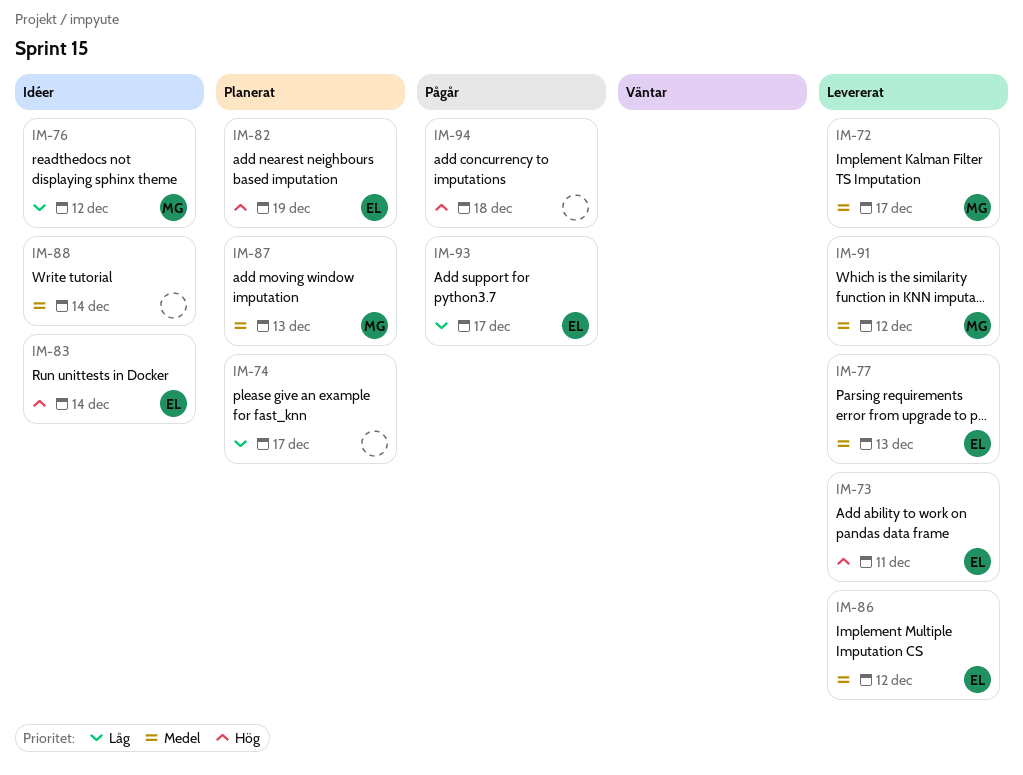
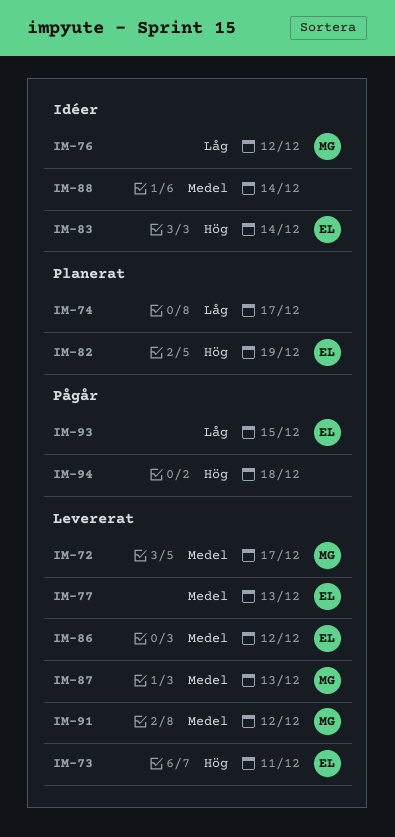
IM-87, status: Planerat -> Levererat
IM-93, due: Dec 17 -> Dec 15

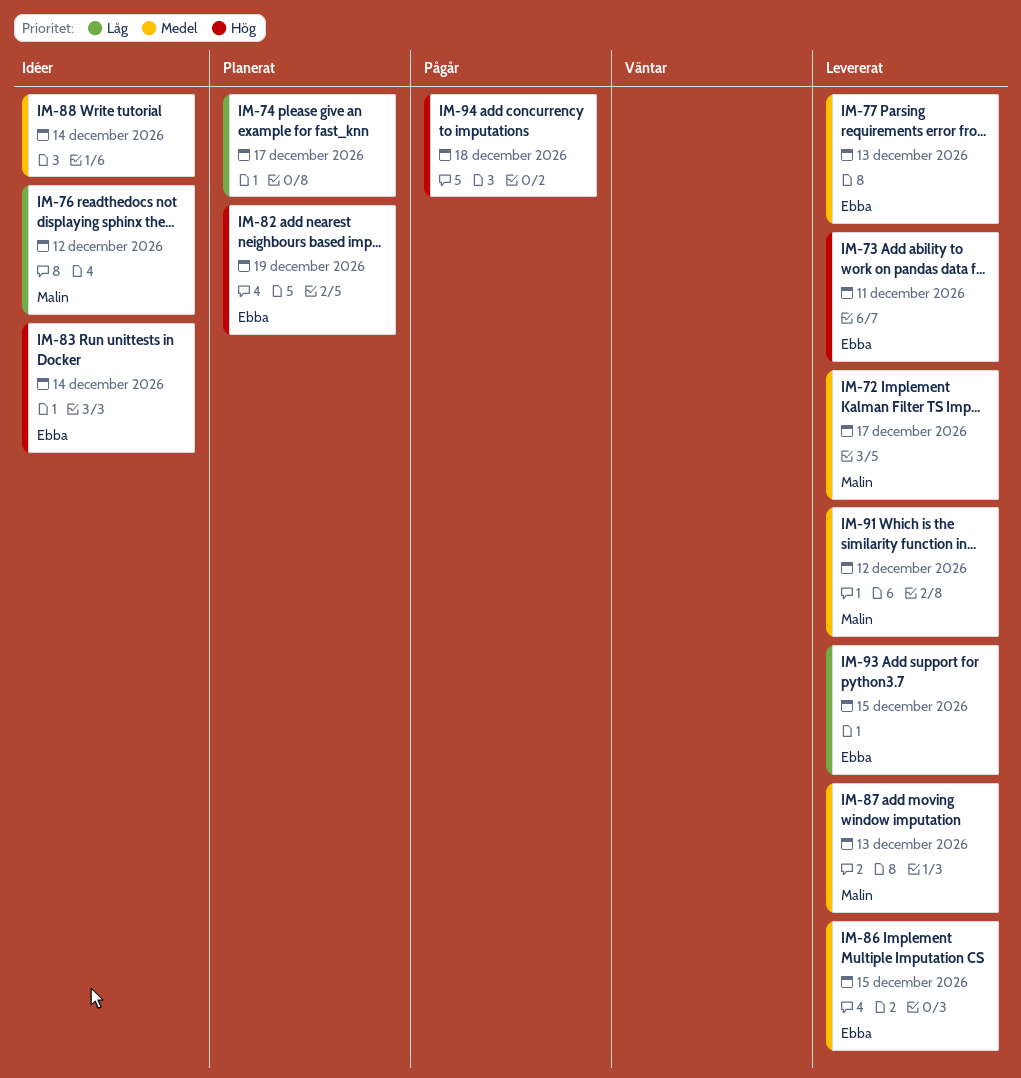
IM-86, due: Dec 12 -> Dec 15
IM-93, status: Pågår -> Levererat

